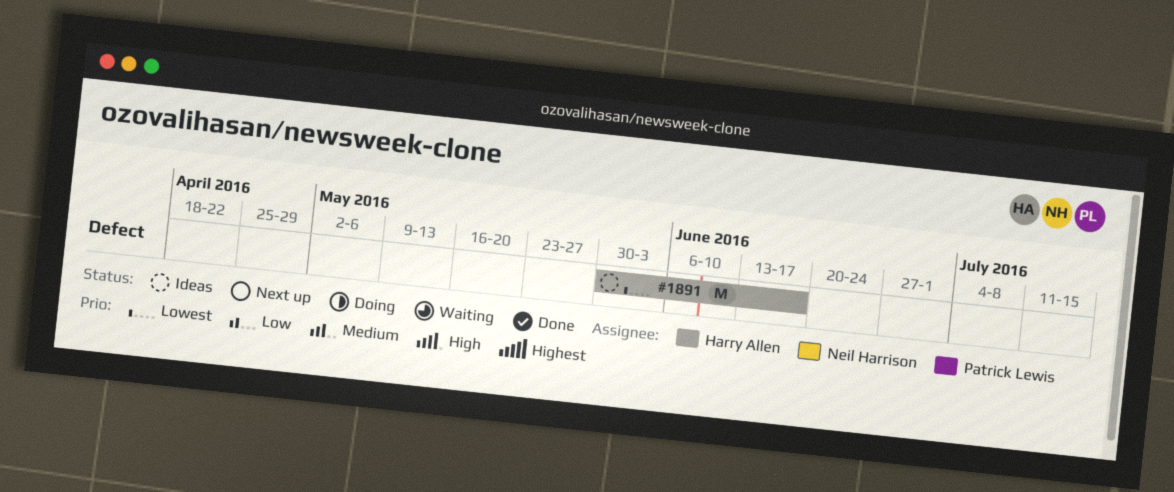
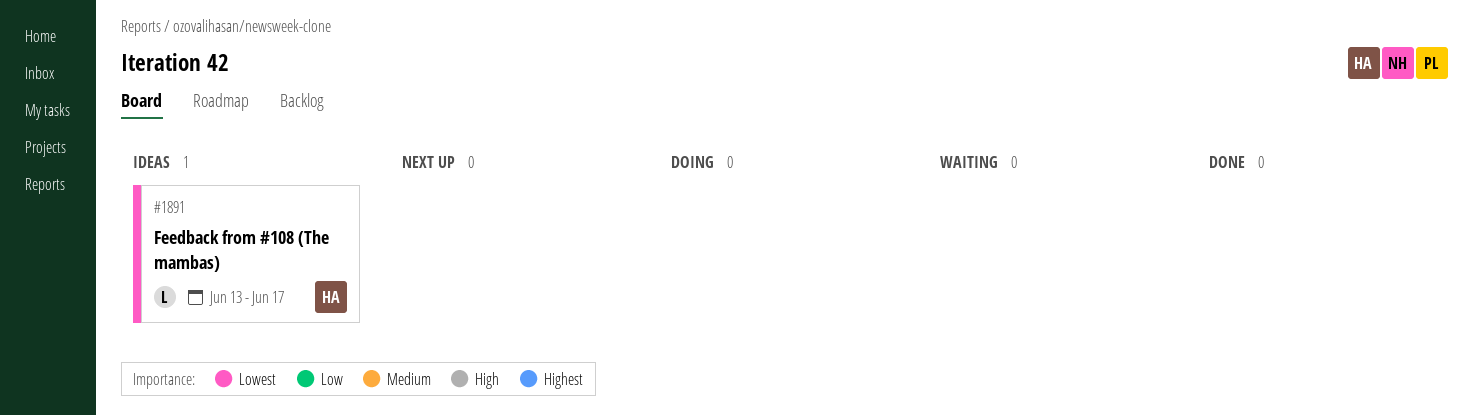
#1891, estimate: M -> L
#1891, start: May 30 -> Jun 13

